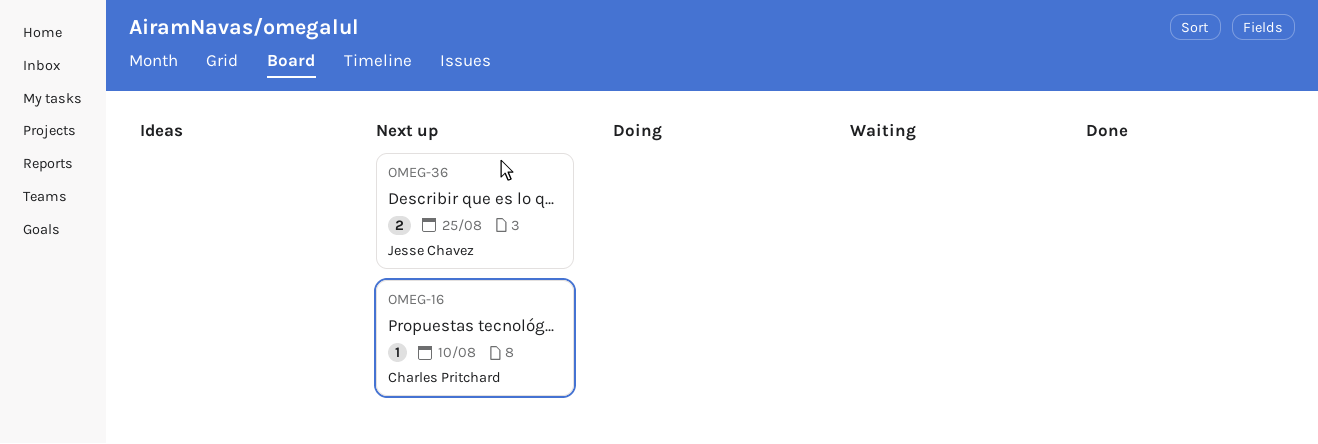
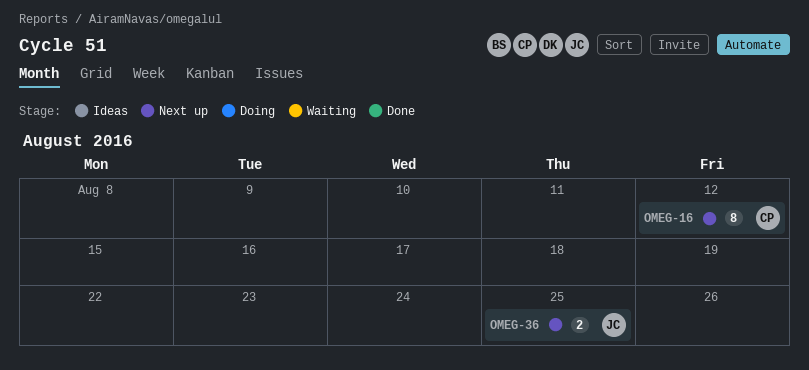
OMEG-16, estimate: 1 -> 8
OMEG-16, due: Aug 10 -> Aug 12

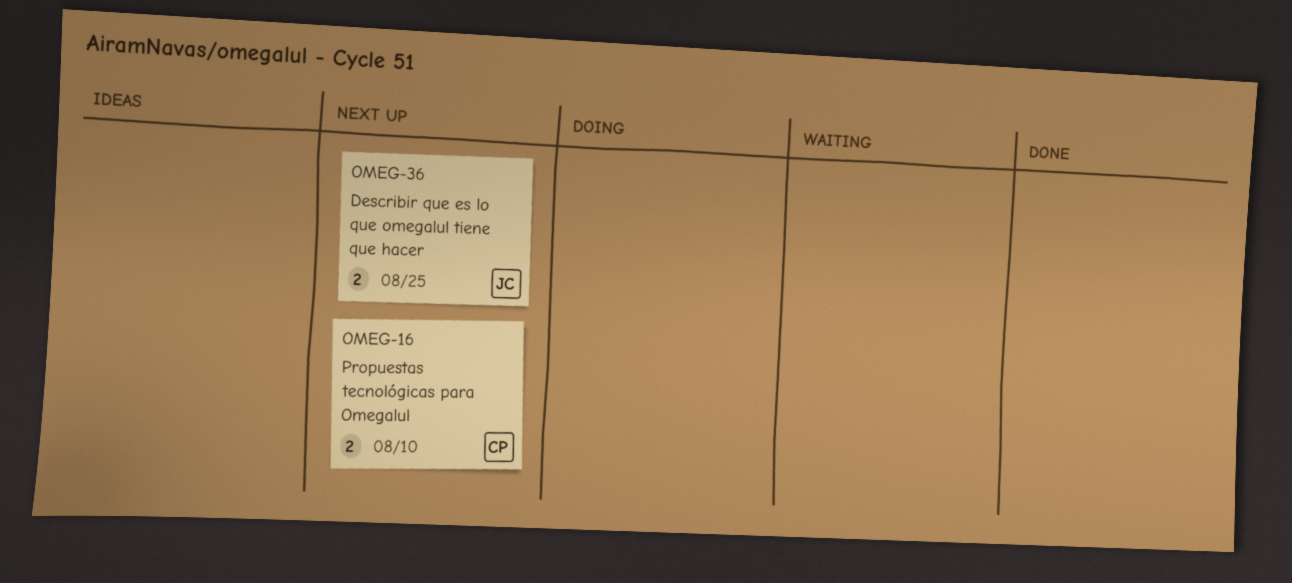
OMEG-16, estimate: 8 -> 2
OMEG-16, due: Aug 12 -> Aug 10

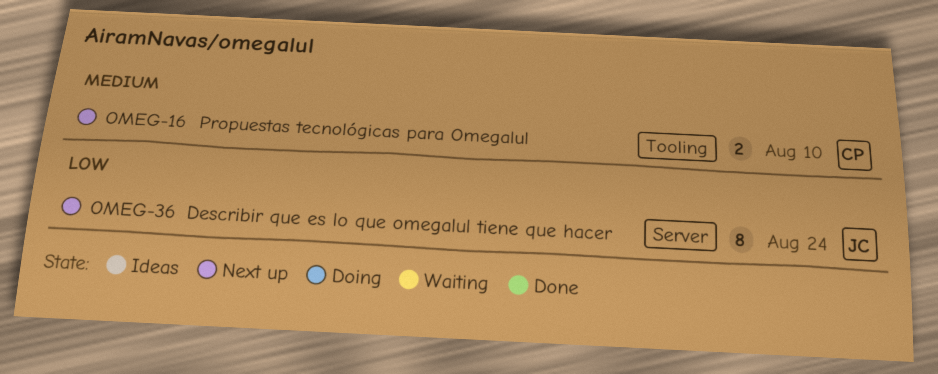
OMEG-36, estimate: 2 -> 8
OMEG-36, due: Aug 25 -> Aug 24

